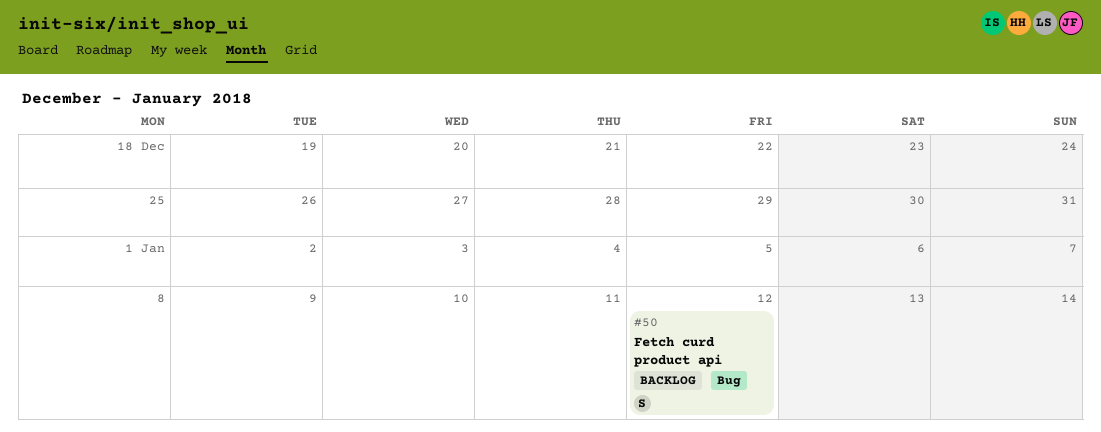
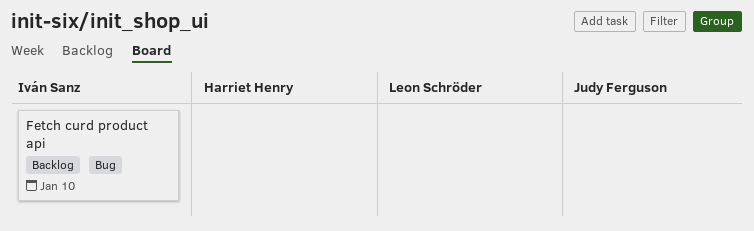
Fetch curd product api, due: Jan 12 -> Jan 10

